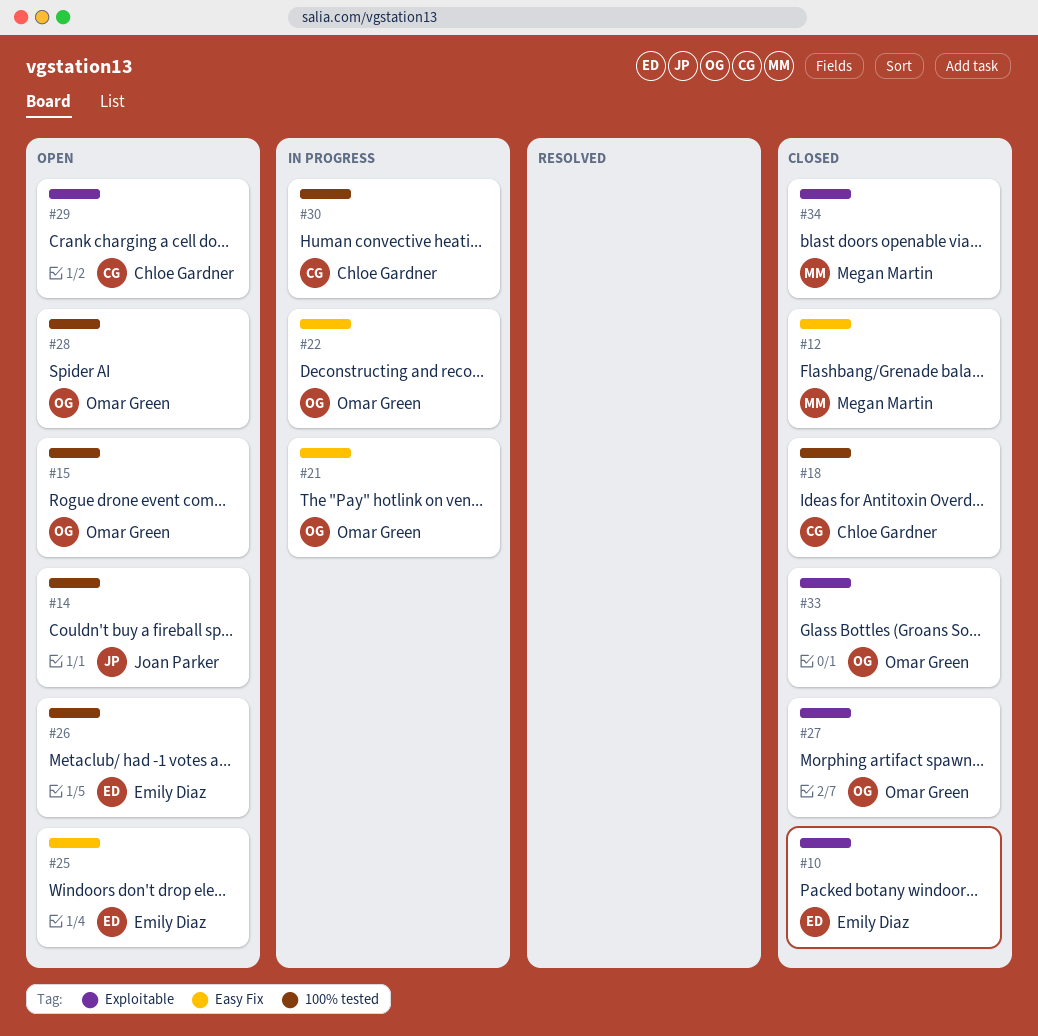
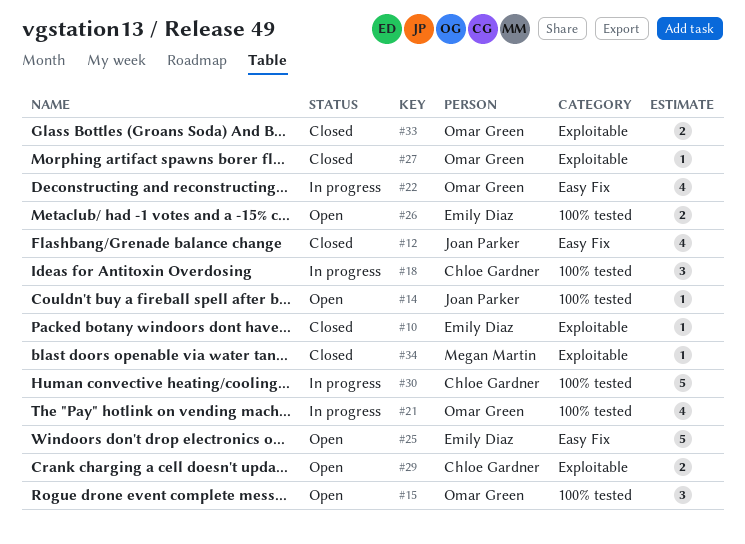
#12, owner: Megan Martin -> Joan Parker
#18, status: Closed -> In progress
#21, label: Easy Fix -> 100% tested
#28: present -> none

